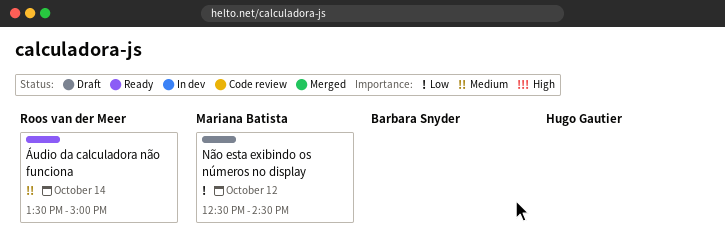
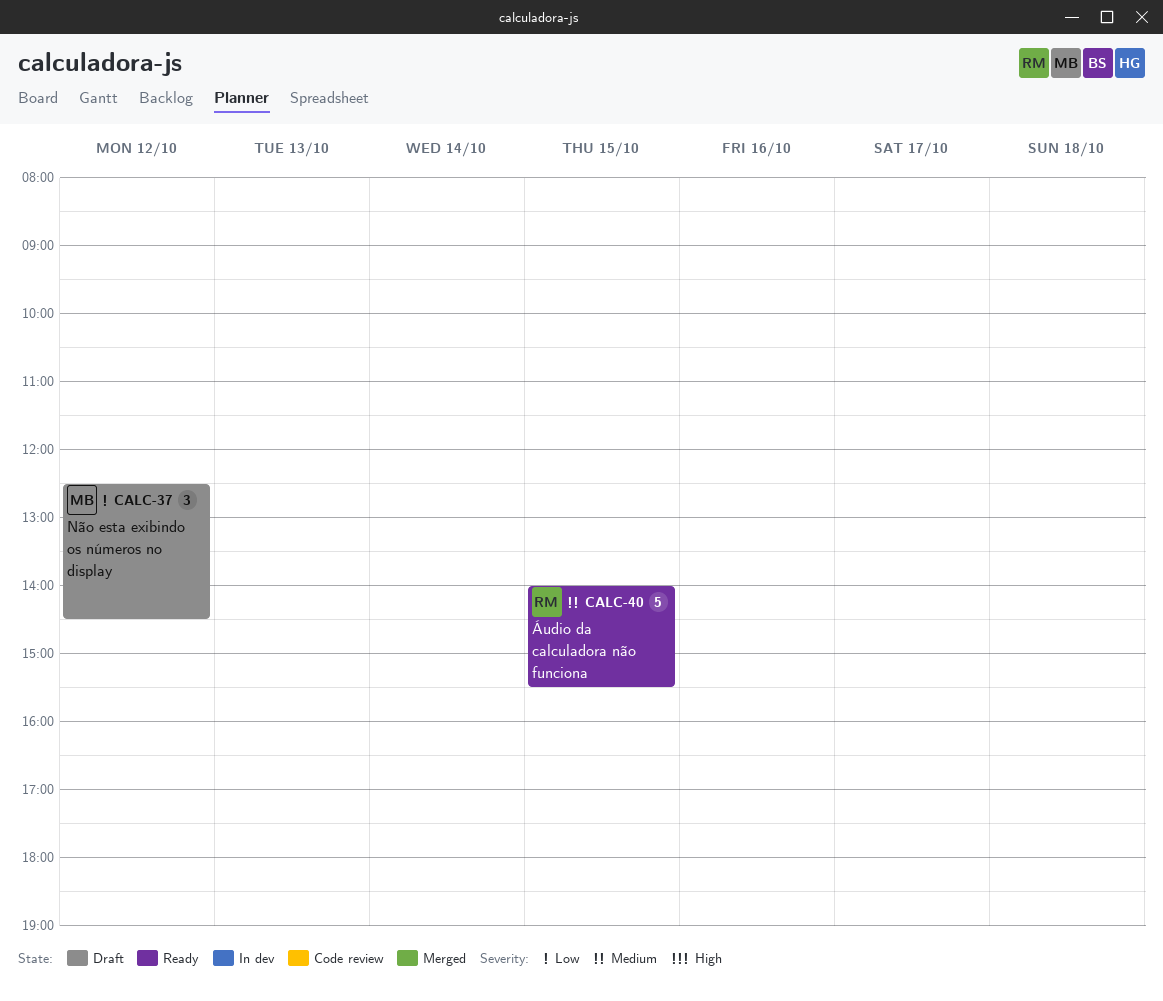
Áudio da calculadora não funciona, day: Oct 14 -> Oct 15
Áudio da calculadora não funciona, begins: 13:30 -> 14:00
Áudio da calculadora não funciona, ends: 15:00 -> 15:30

